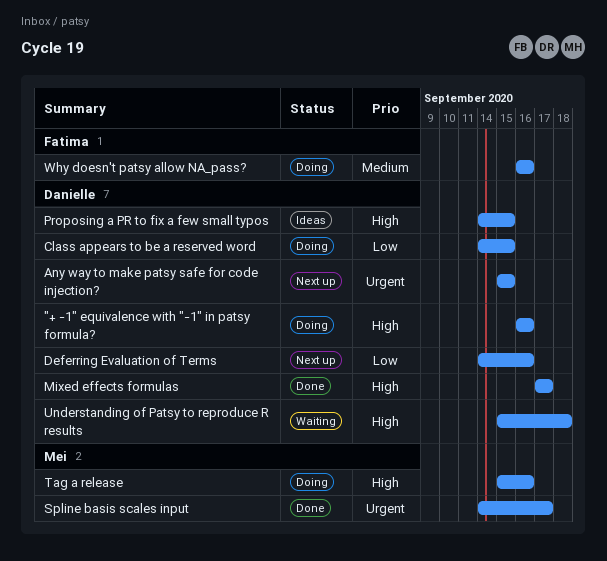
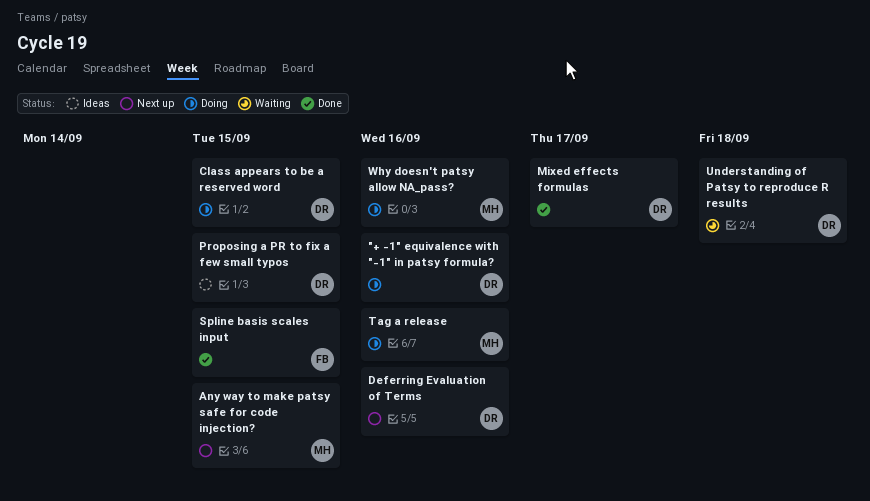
Any way to make patsy safe for code injection?, owner: Danielle -> Mei
Spline basis scales input, owner: Mei -> Fatima
Spline basis scales input, due: Sep 17 -> Sep 15
Why doesn't patsy allow NA_pass?, owner: Fatima -> Mei

